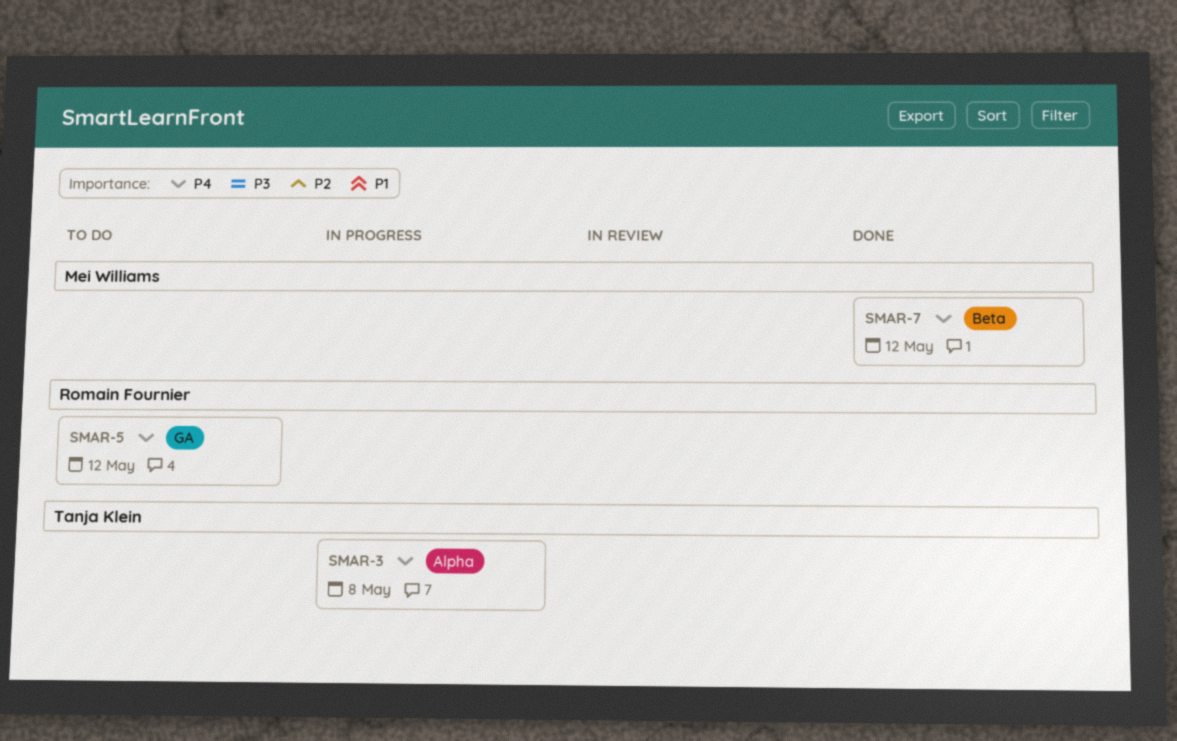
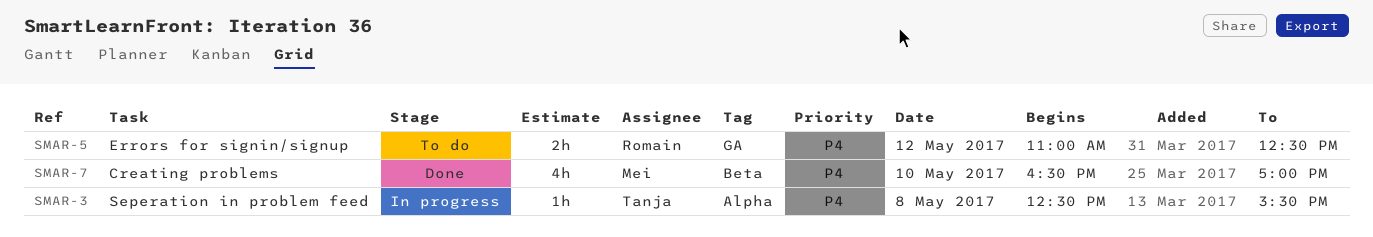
SMAR-7, day: May 12 -> May 10

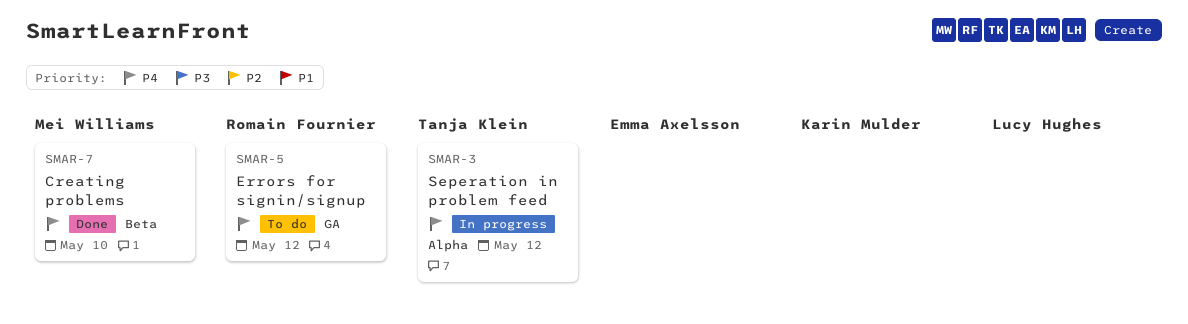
SMAR-3, day: May 8 -> May 12

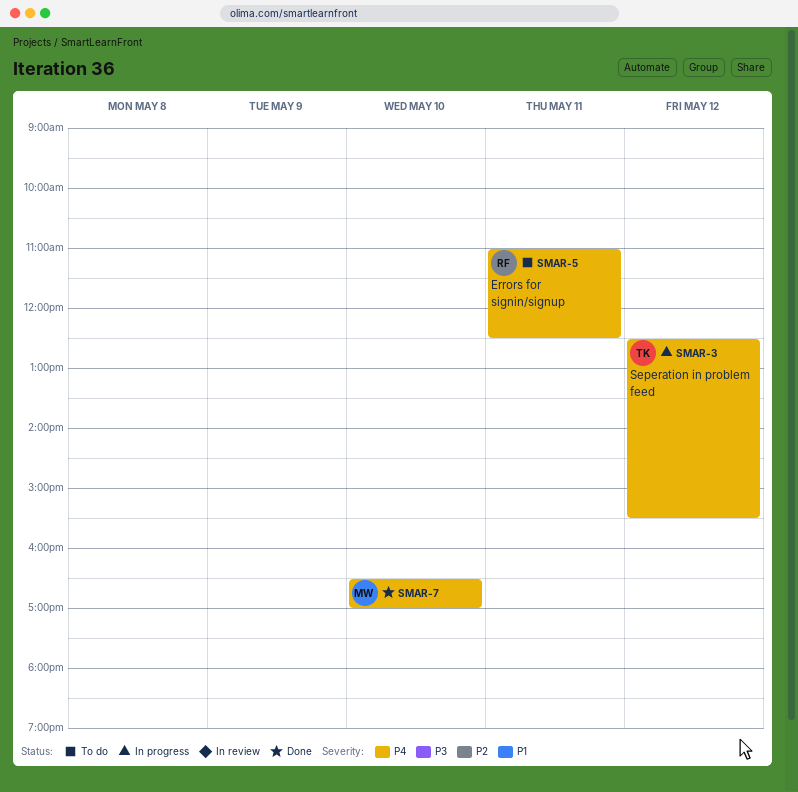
SMAR-5, day: May 12 -> May 11

